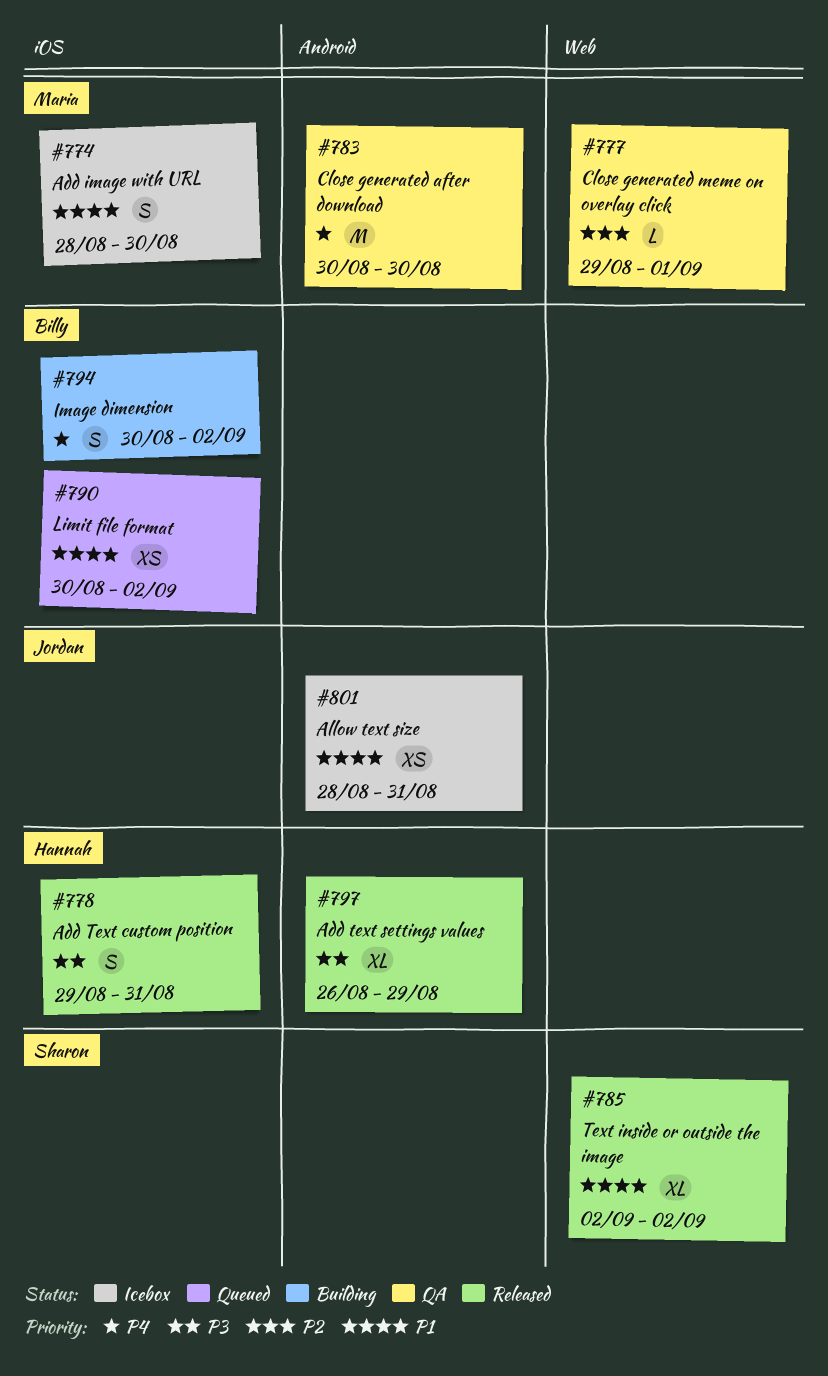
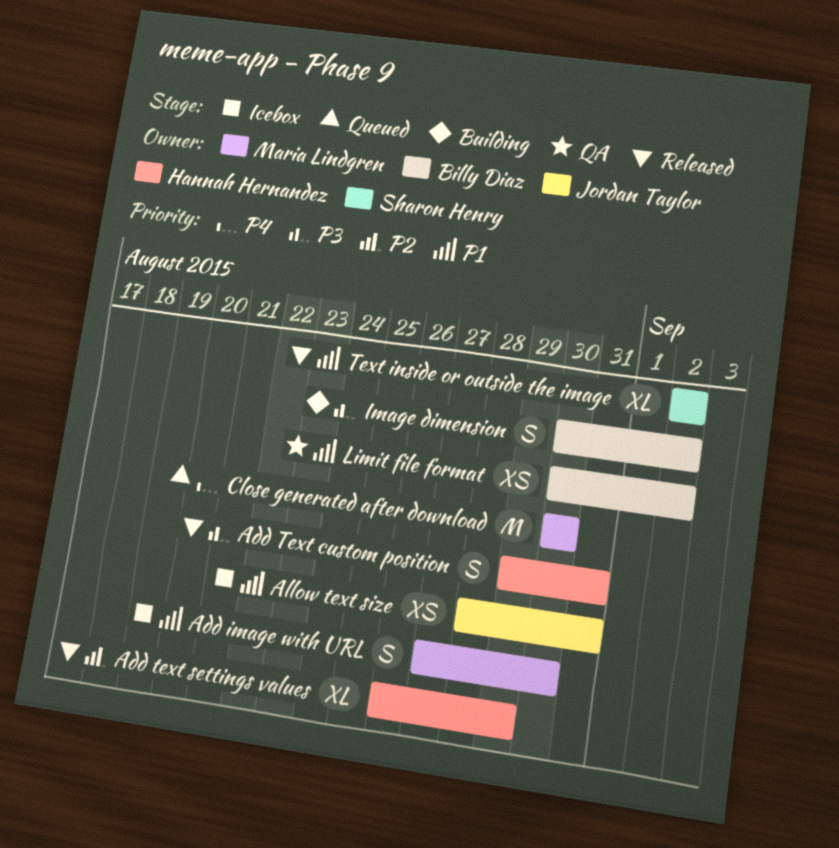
Add image with URL, start: Aug 28 -> Aug 27
Add text settings values, priority: P3 -> P2
Close generated after download, status: QA -> Queued
Close generated meme on overlay click: present -> none
Image dimension, priority: P4 -> P3
Limit file format, status: Queued -> QA

